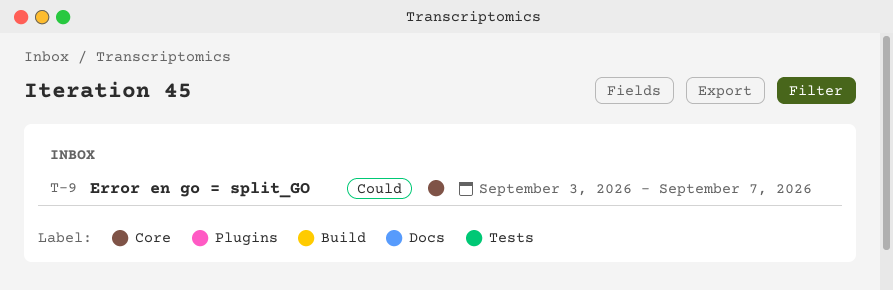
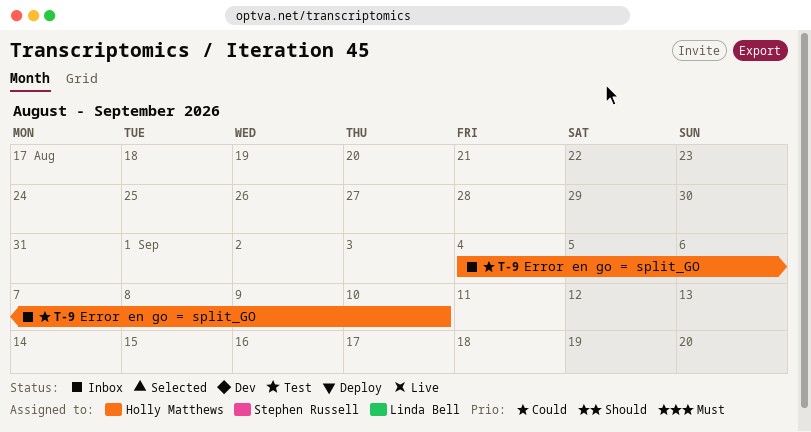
T-9, start: Sep 3 -> Sep 4
T-9, due: Sep 7 -> Sep 10

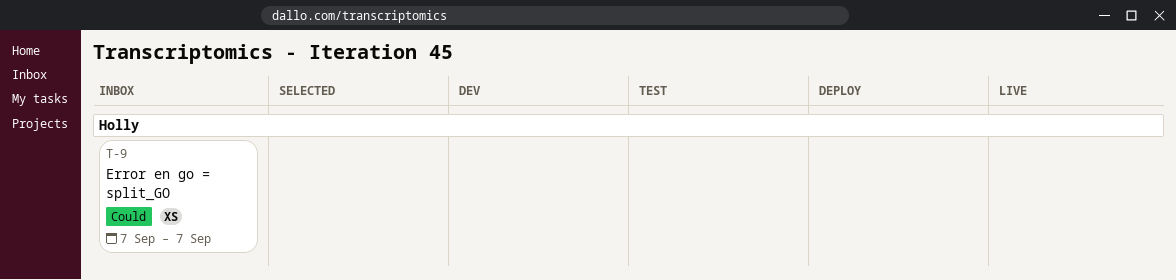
T-9, start: Sep 4 -> Sep 7
T-9, due: Sep 10 -> Sep 7

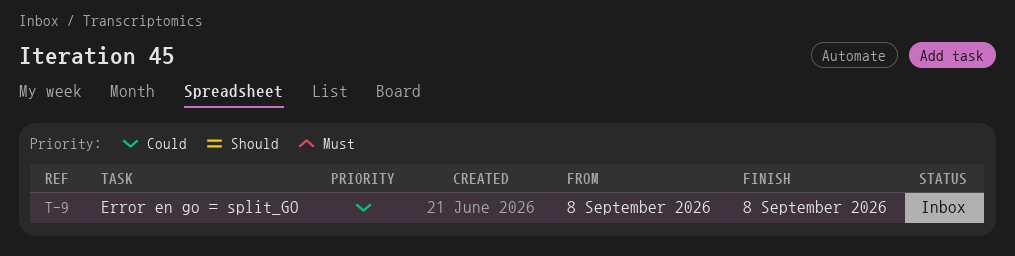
T-9, start: Sep 7 -> Sep 8
T-9, due: Sep 7 -> Sep 8

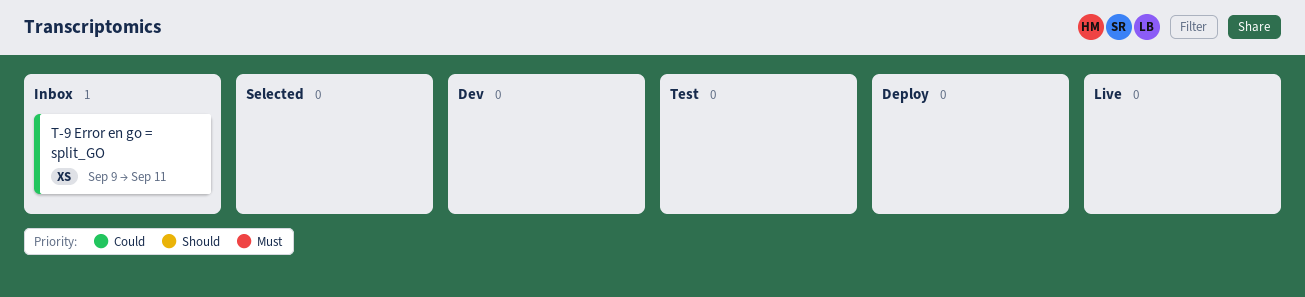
T-9, start: Sep 8 -> Sep 9
T-9, due: Sep 8 -> Sep 11

